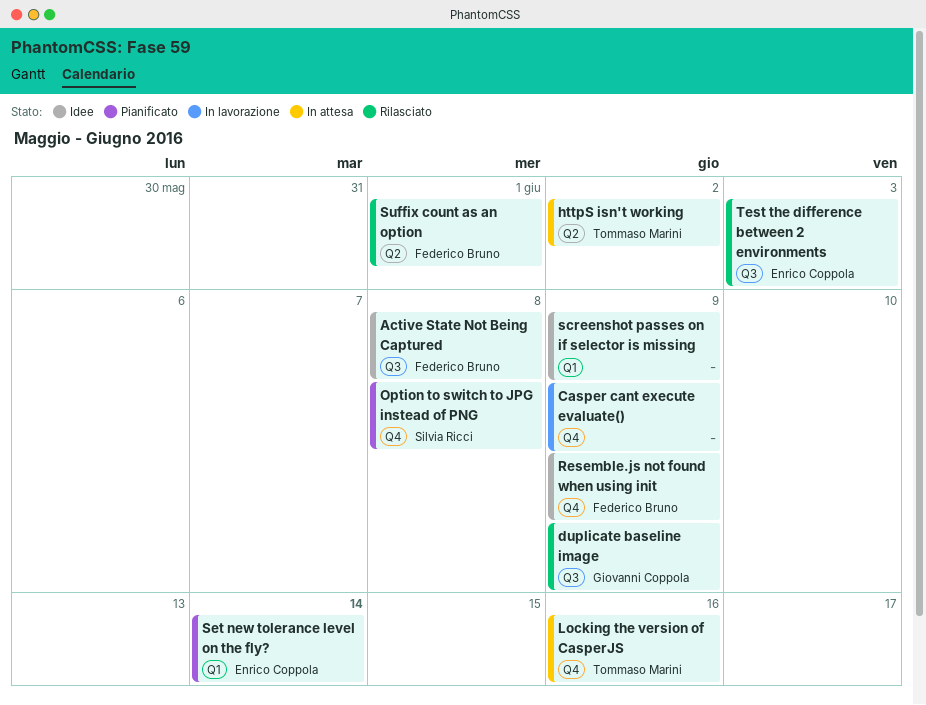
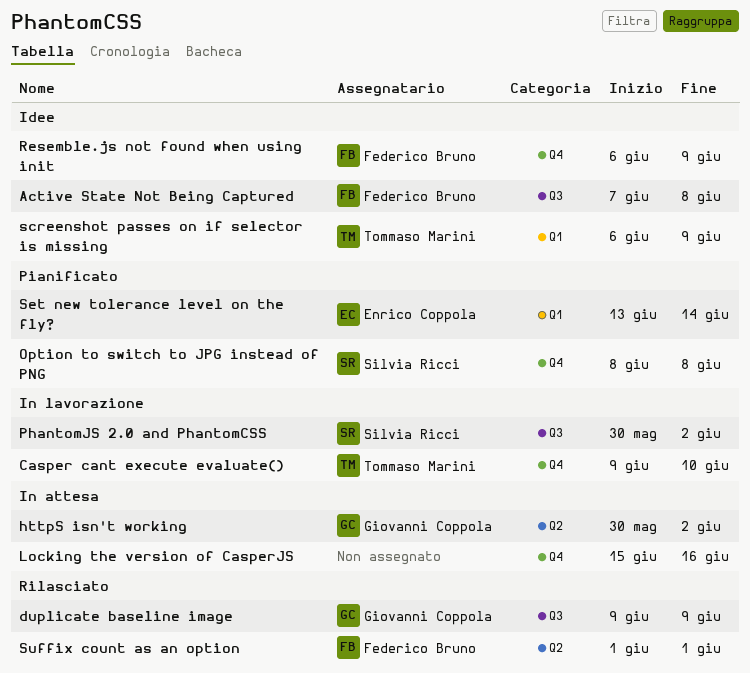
Casper cant execute evaluate(), owner: none -> Tommaso Marini
Casper cant execute evaluate(), due: Jun 9 -> Jun 10
httpS isn't working, owner: Tommaso Marini -> Giovanni Coppola
Locking the version of CasperJS, owner: Tommaso Marini -> none
PhantomJS 2.0 and PhantomCSS: none -> present
screenshot passes on if selector is missing, owner: none -> Tommaso Marini
Test the difference between 2 environments: present -> none

